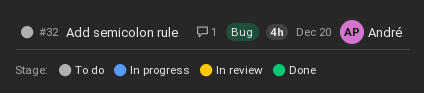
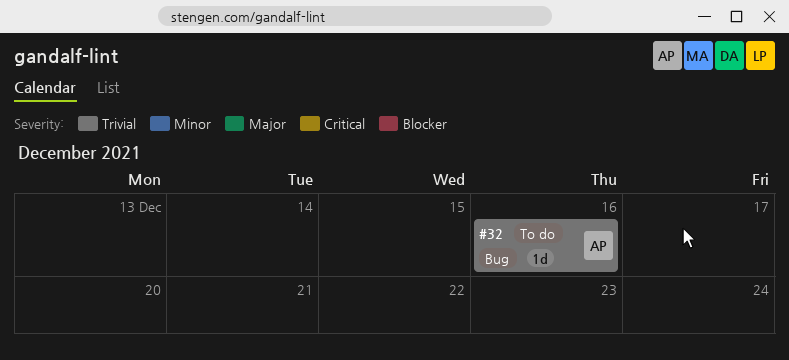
#32, estimate: 4h -> 1d
#32, due: Dec 20 -> Dec 16

